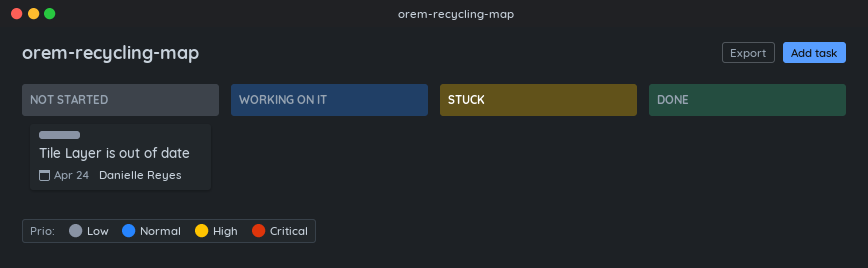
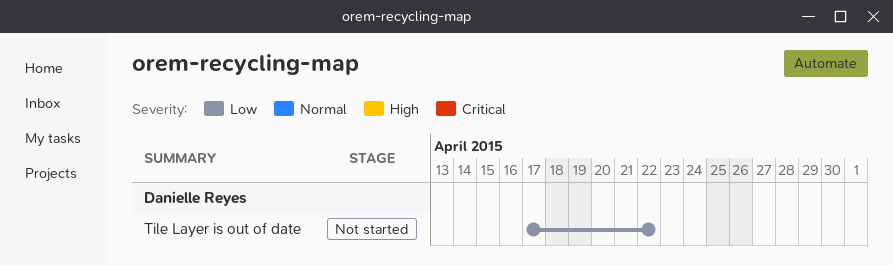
Tile Layer is out of date, due: Apr 24 -> Apr 22

